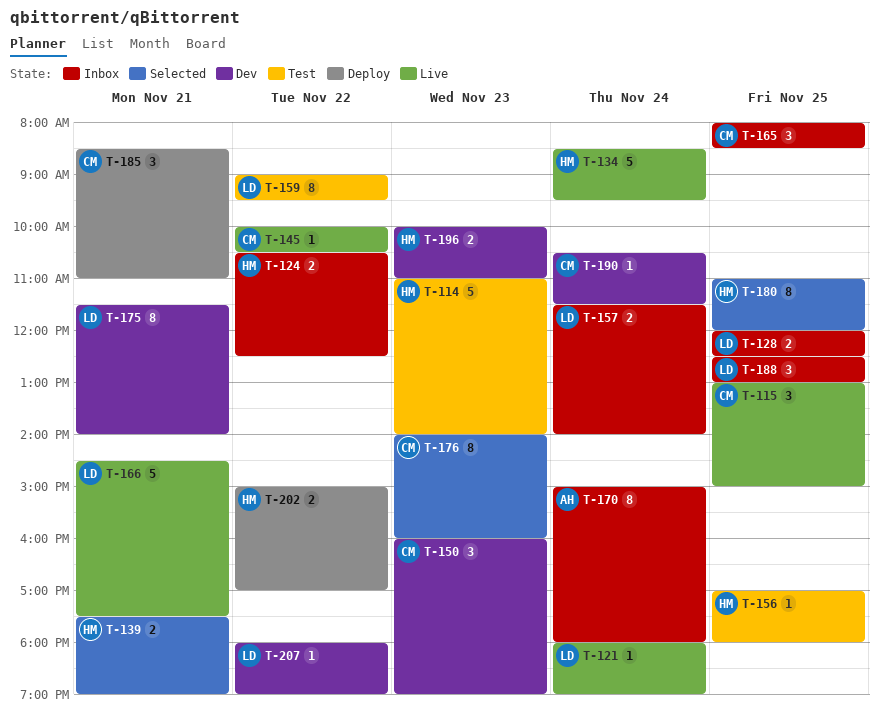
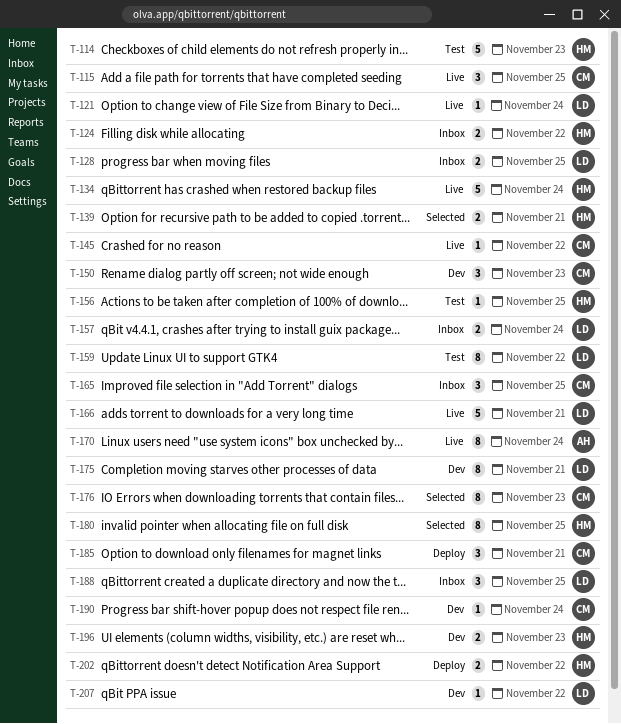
T-170, status: Inbox -> Live

